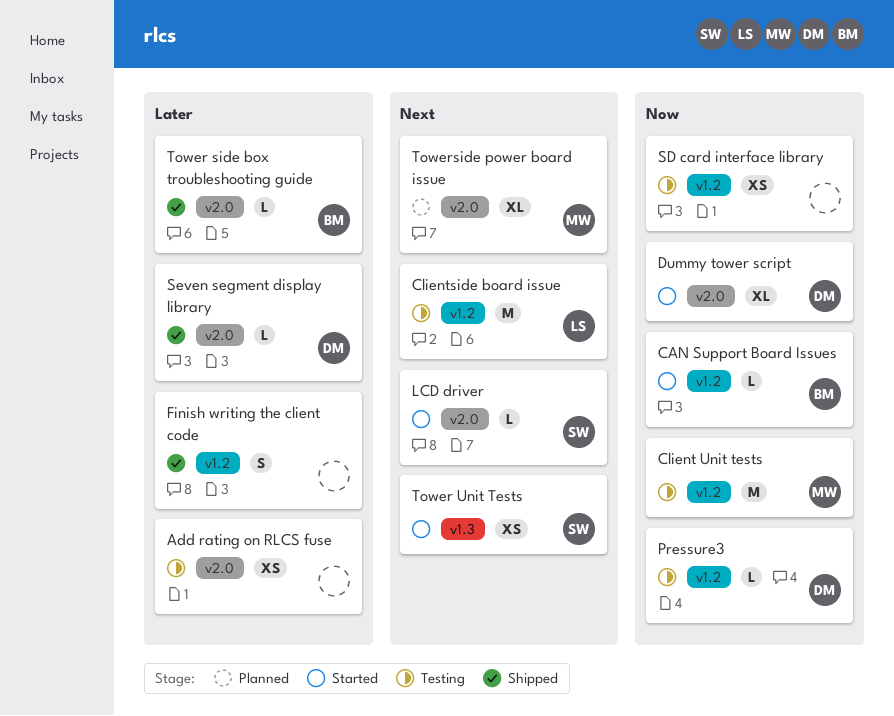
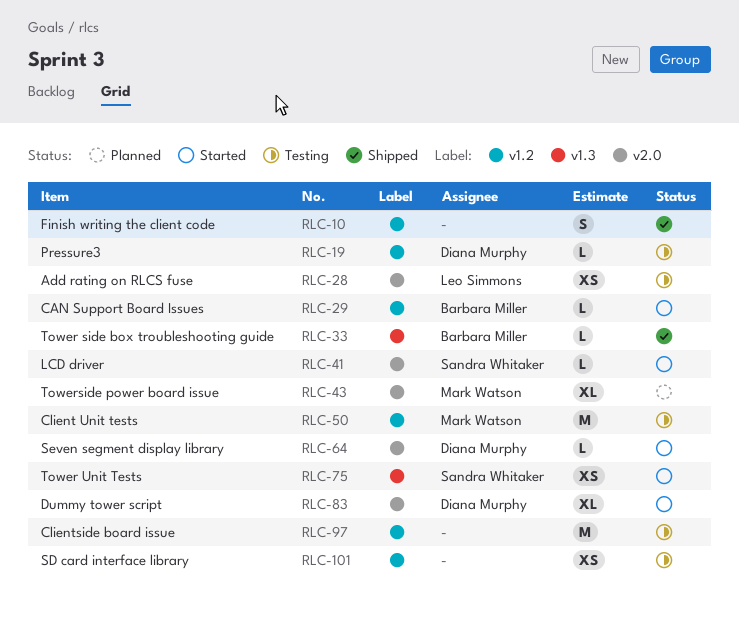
Add rating on RLCS fuse, owner: none -> Leo Simmons
Clientside board issue, owner: Leo Simmons -> none
Seven segment display library, status: Shipped -> Started
Tower side box troubleshooting guide, label: v2.0 -> v1.3

